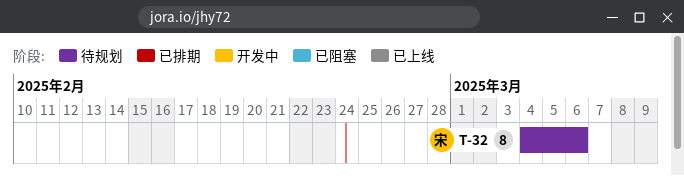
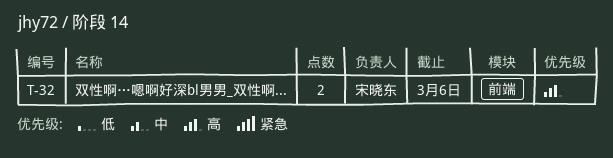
T-32, estimate: 8 -> 2

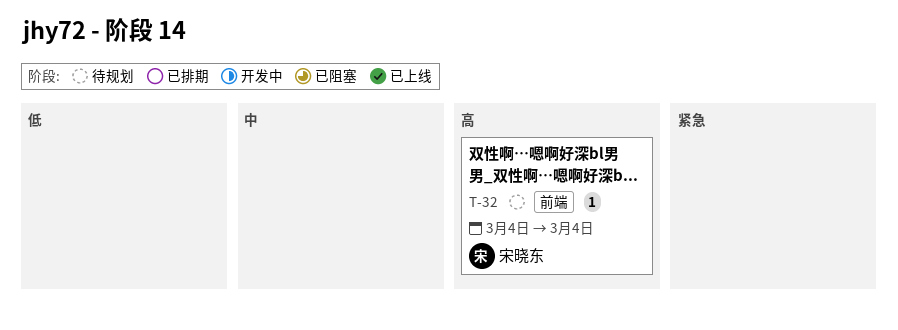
T-32, estimate: 2 -> 1
T-32, due: Mar 6 -> Mar 4

